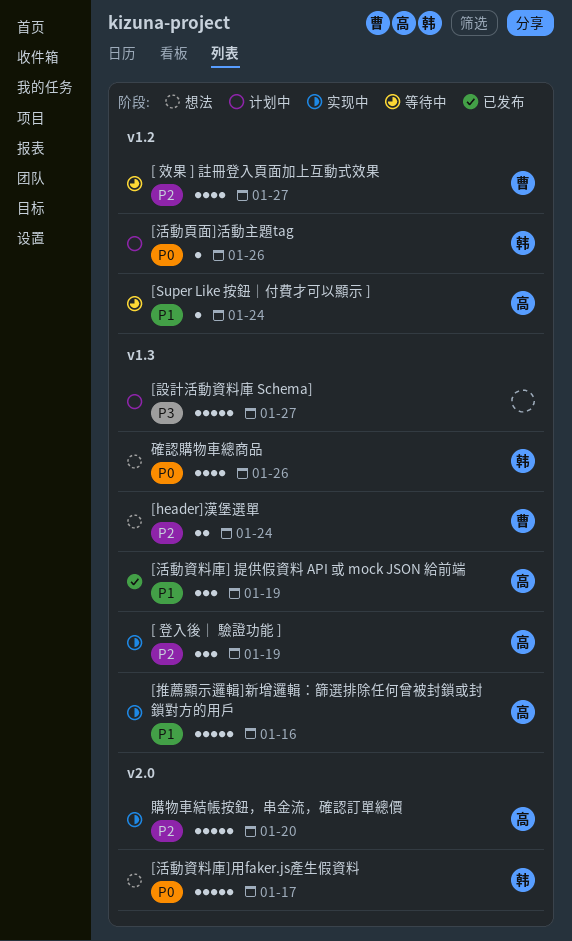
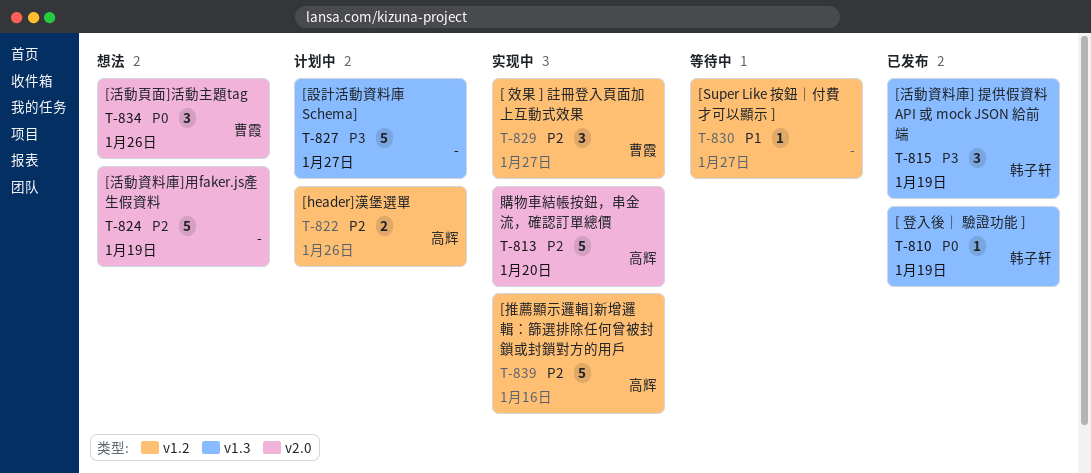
[ 效果 ] 註冊登入頁面加上互動式效果, status: 等待中 -> 实现中
[ 效果 ] 註冊登入頁面加上互動式效果, estimate: 4 -> 3
[ 登入後｜ 驗證功能 ], status: 实现中 -> 已发布
[ 登入後｜ 驗證功能 ], owner: 高辉 -> 韩子轩
[ 登入後｜ 驗證功能 ], priority: P2 -> P0
[ 登入後｜ 驗證功能 ], estimate: 3 -> 1
[header]漢堡選單, status: 想法 -> 计划中
[header]漢堡選單, owner: 曹霞 -> 高辉
[header]漢堡選單, label: v1.3 -> v1.2
[header]漢堡選單, due: Jan 24 -> Jan 26
[Super Like 按鈕｜付費才可以顯示 ], owner: 高辉 -> none
[Super Like 按鈕｜付費才可以顯示 ], due: Jan 24 -> Jan 27
[推薦顯示邏輯]新增邏輯：篩選排除任何曾被封鎖或封鎖對方的用戶, priority: P1 -> P2
[推薦顯示邏輯]新增邏輯：篩選排除任何曾被封鎖或封鎖對方的用戶, label: v1.3 -> v1.2
[活動資料庫] 提供假資料 API 或 mock JSON 給前端, owner: 高辉 -> 韩子轩
[活動資料庫] 提供假資料 API 或 mock JSON 給前端, priority: P1 -> P3
[活動資料庫]用faker.js產生假資料, owner: 韩子轩 -> none
[活動資料庫]用faker.js產生假資料, priority: P0 -> P2
[活動資料庫]用faker.js產生假資料, due: Jan 17 -> Jan 19
[活動頁面]活動主題tag, status: 计划中 -> 想法
[活動頁面]活動主題tag, owner: 韩子轩 -> 曹霞
[活動頁面]活動主題tag, label: v1.2 -> v2.0
[活動頁面]活動主題tag, estimate: 1 -> 3
確認購物車總商品: present -> none

